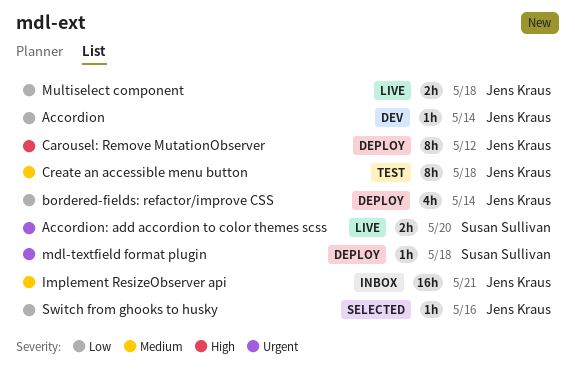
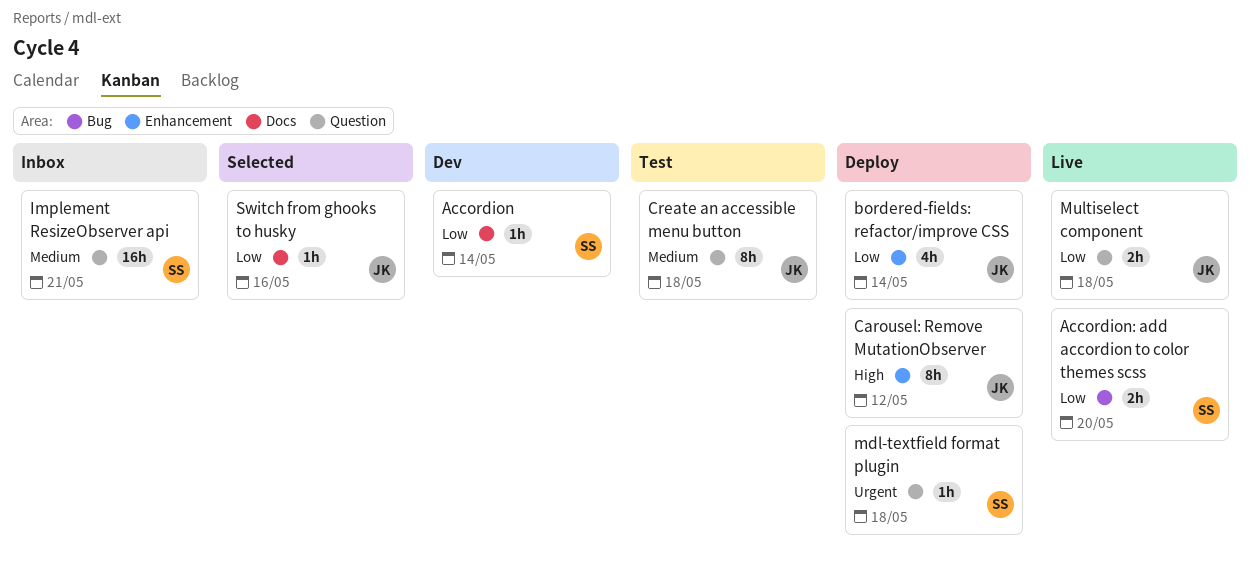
Accordion, owner: Jens Kraus -> Susan Sullivan
Accordion: add accordion to color themes scss, priority: Urgent -> Low
Implement ResizeObserver api, owner: Jens Kraus -> Susan Sullivan

